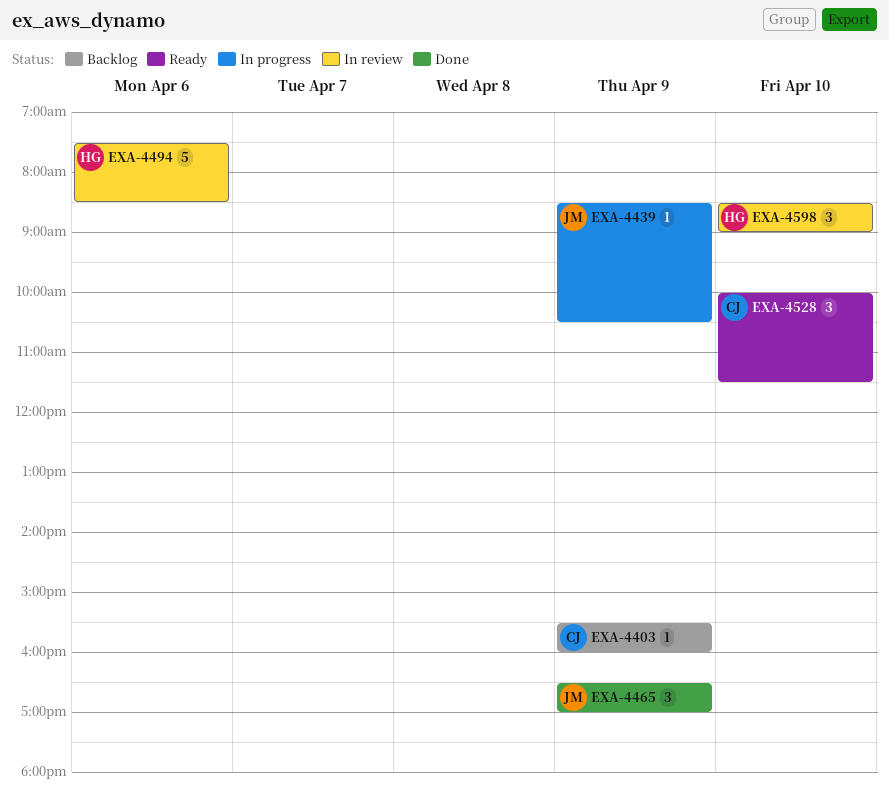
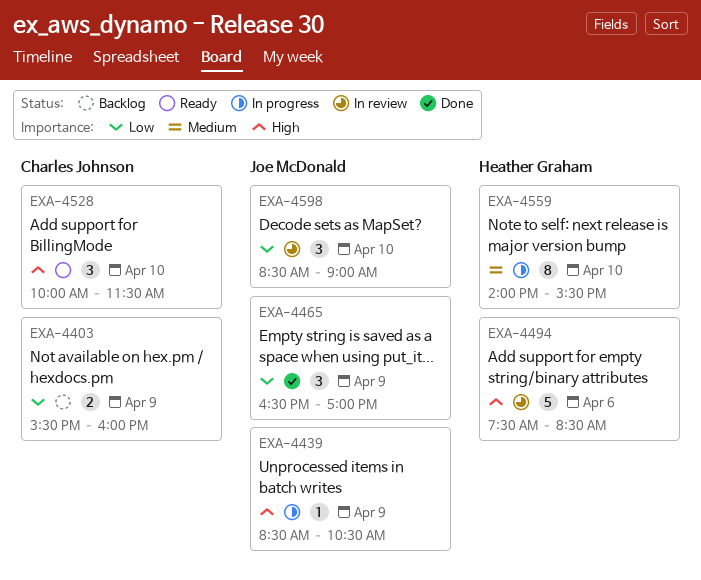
EXA-4403, estimate: 1 -> 2
EXA-4559: none -> present
EXA-4598, owner: Heather Graham -> Joe McDonald

